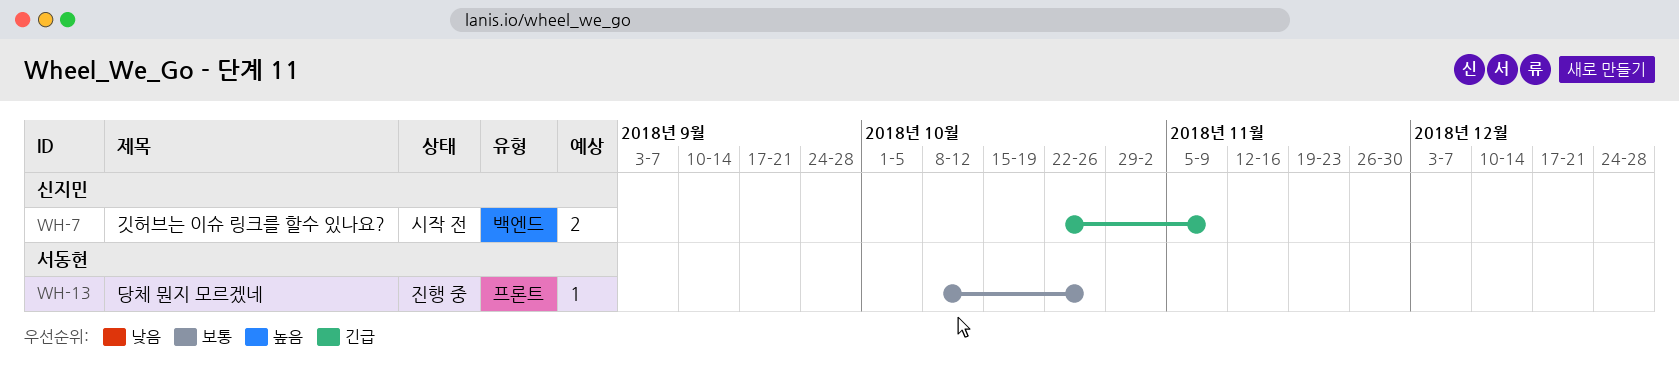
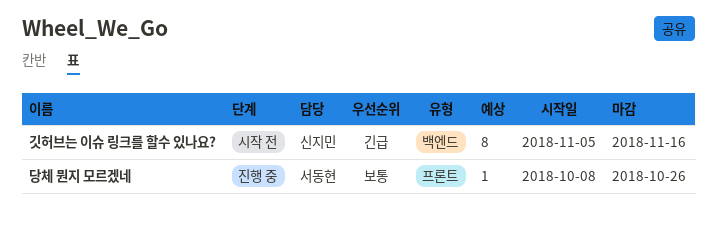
깃허브는 이슈 링크를 할수 있나요?, estimate: 2 -> 8
깃허브는 이슈 링크를 할수 있나요?, start: Oct 22 -> Nov 5
깃허브는 이슈 링크를 할수 있나요?, due: Nov 9 -> Nov 16

